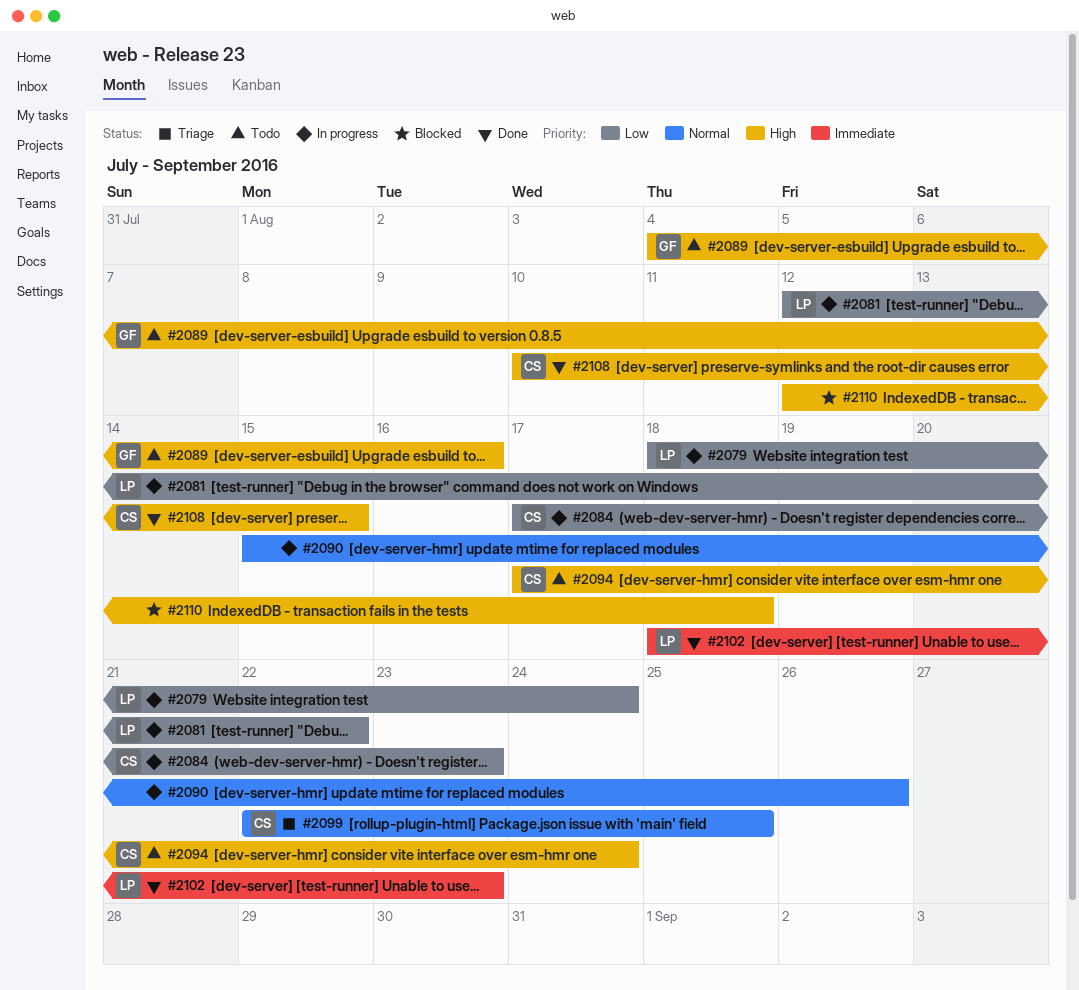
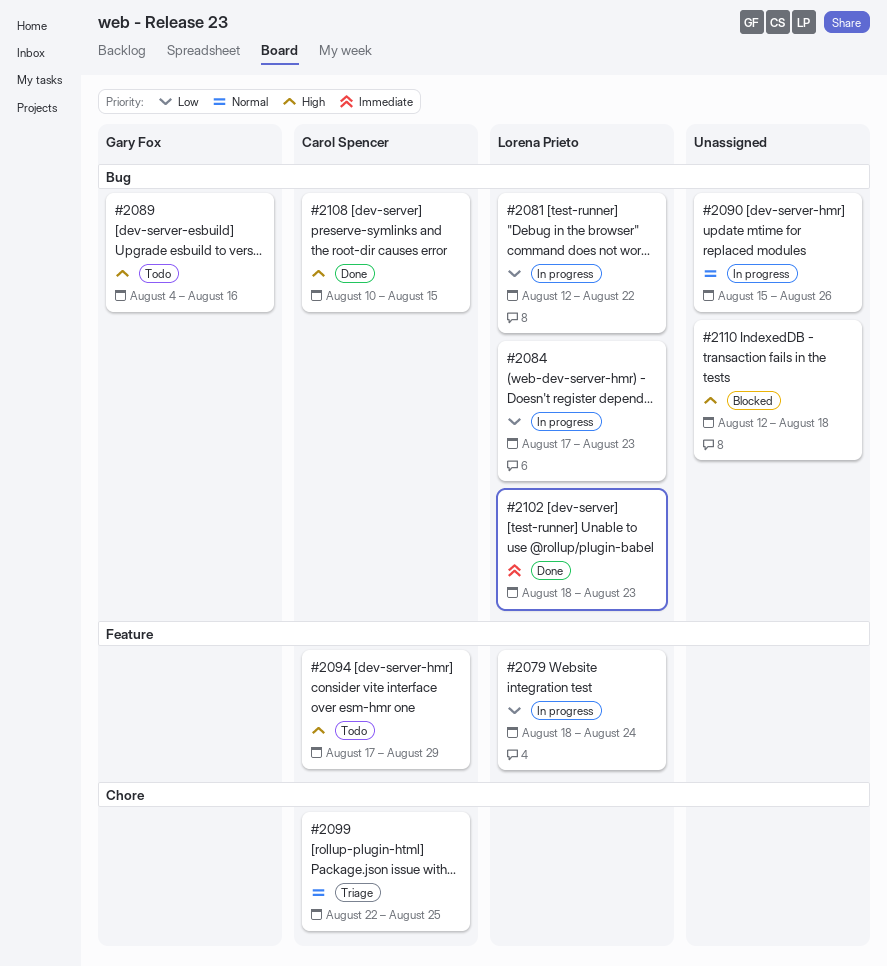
#2084, owner: Carol Spencer -> Lorena Prieto
#2094, due: Aug 24 -> Aug 29

